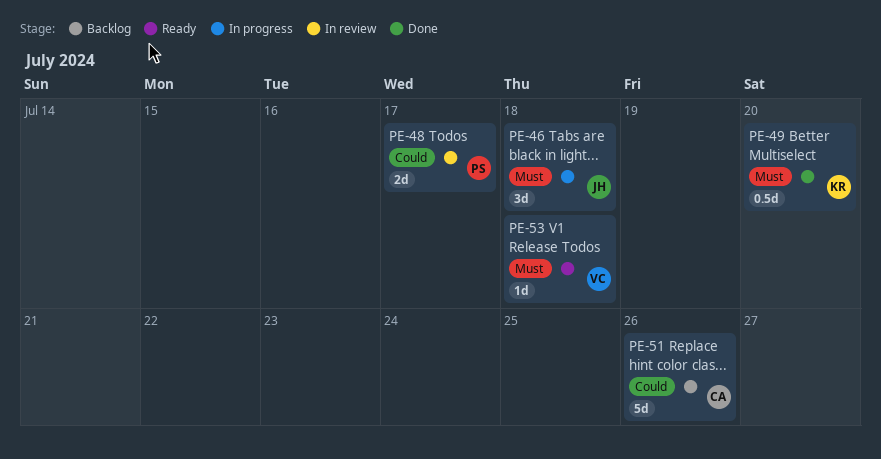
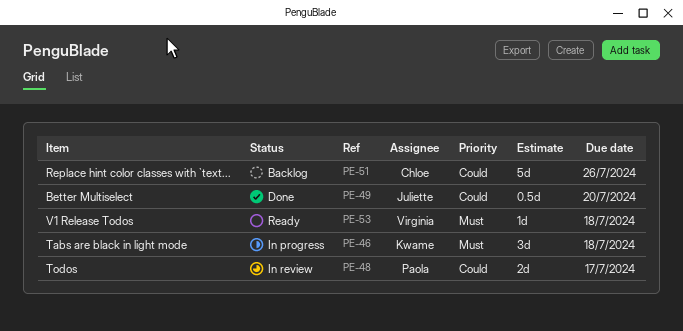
PE-46, owner: Juliette -> Kwame
PE-49, owner: Kwame -> Juliette
PE-49, priority: Must -> Could

